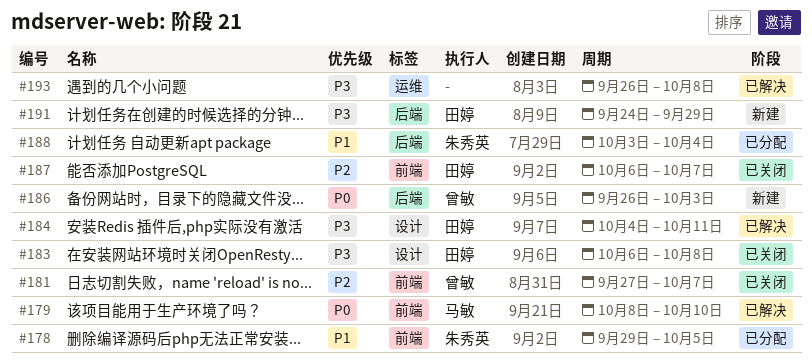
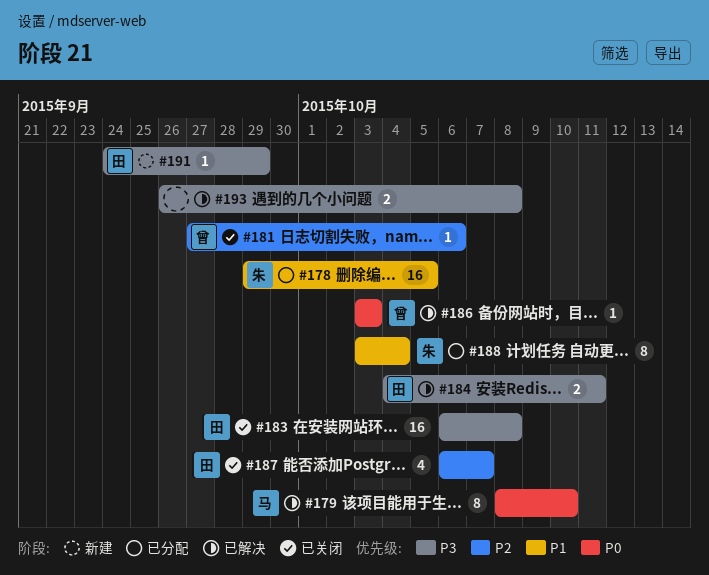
#181, due: Oct 7 -> Oct 6
#186, status: 新建 -> 已解决
#186, start: Sep 26 -> Oct 3

